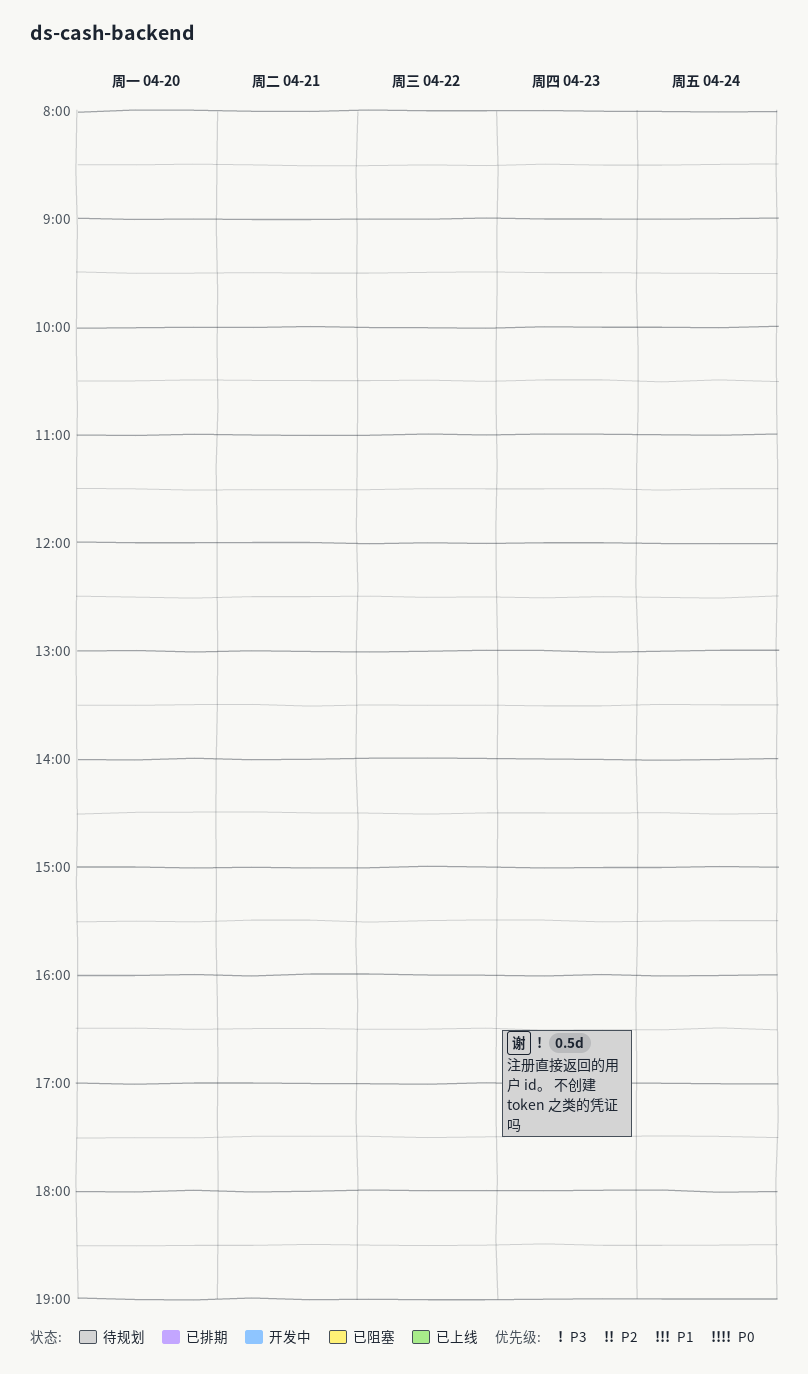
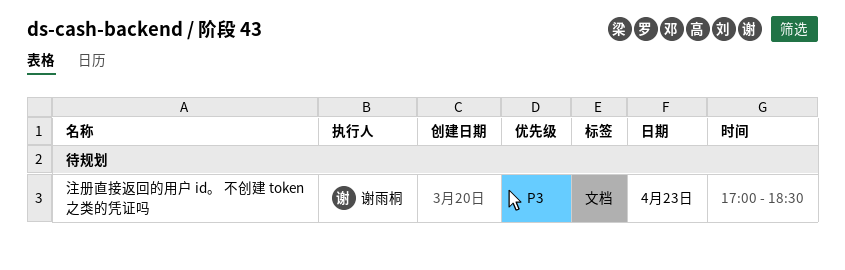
注册直接返回的用户 id。 不创建 token 之类的凭证吗, begins: 16:30 -> 17:00
注册直接返回的用户 id。 不创建 token 之类的凭证吗, ends: 17:30 -> 18:30

